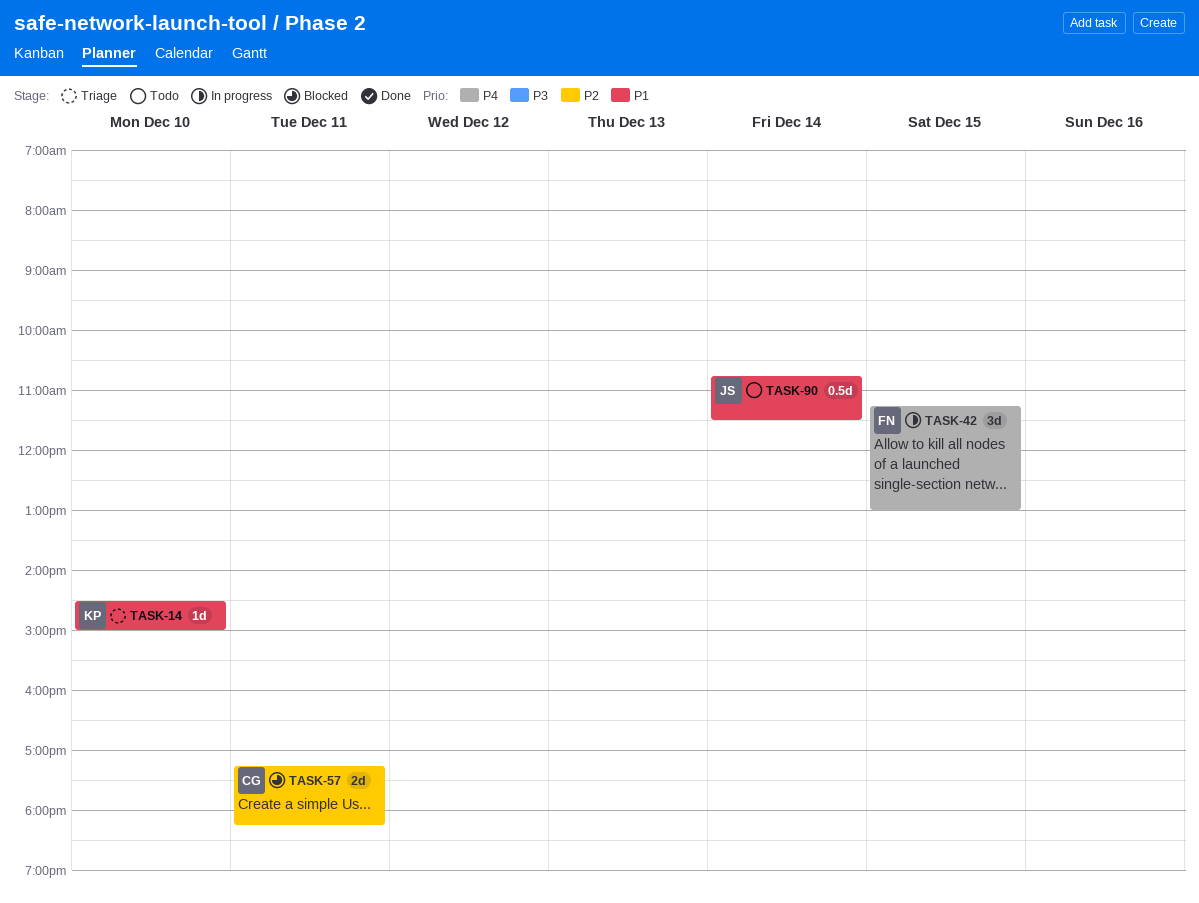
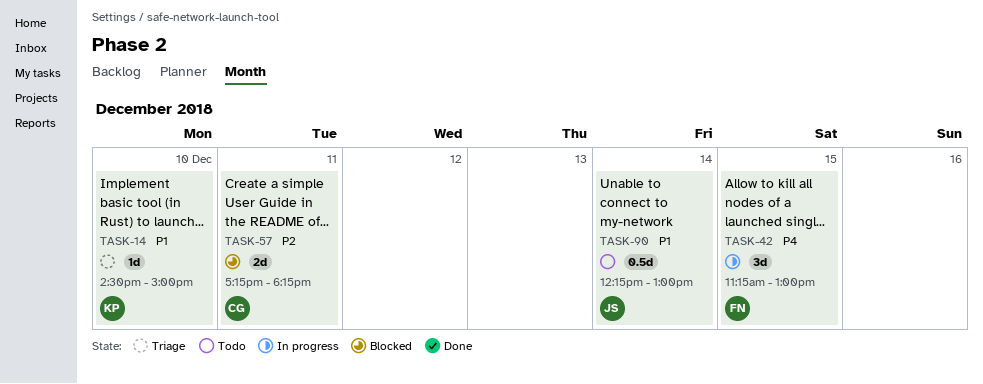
TASK-90, begins: 10:45 -> 12:15
TASK-90, ends: 11:30 -> 13:00

